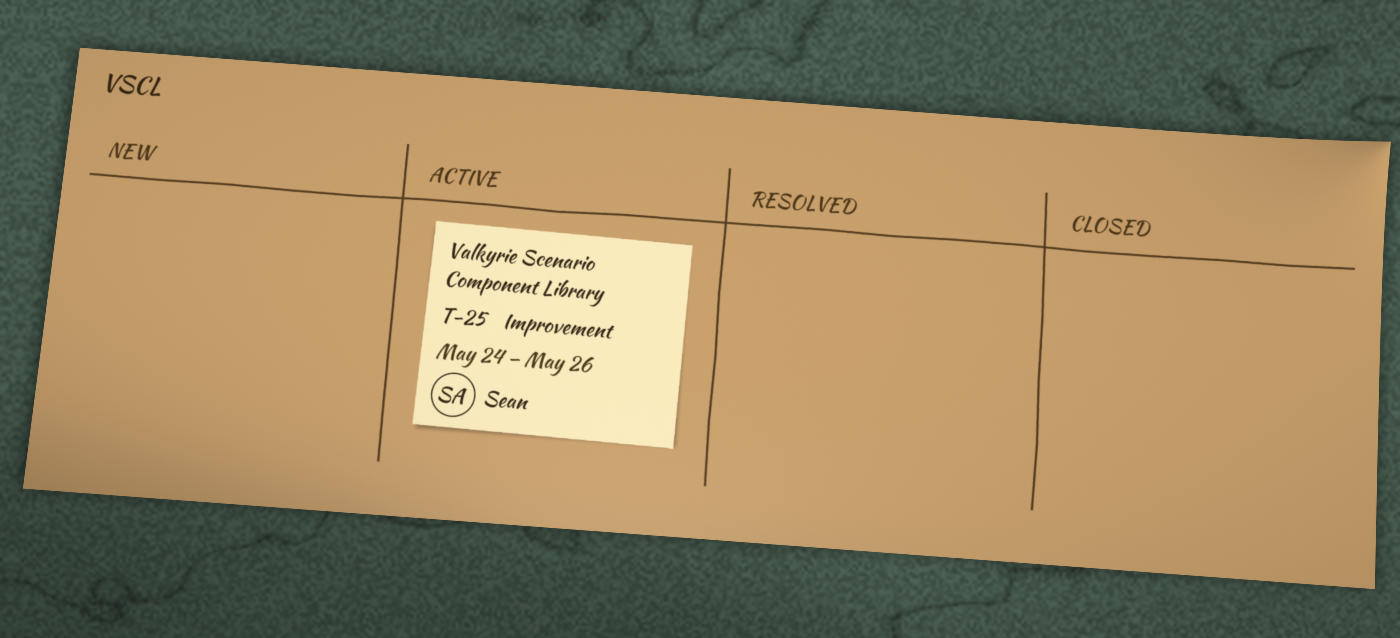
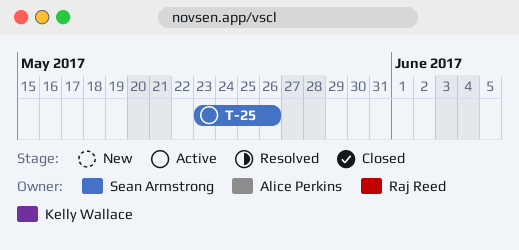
T-25, start: May 24 -> May 23

